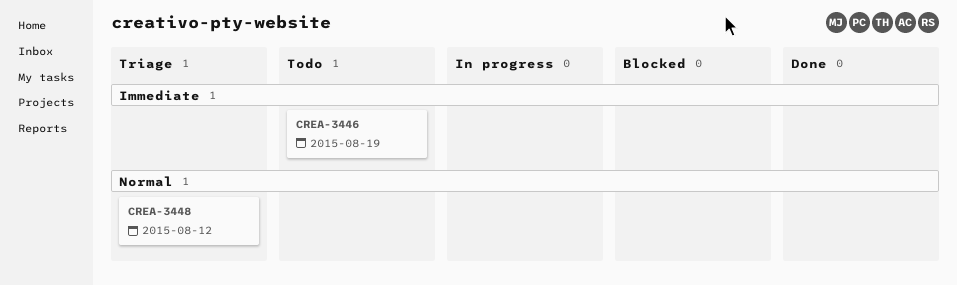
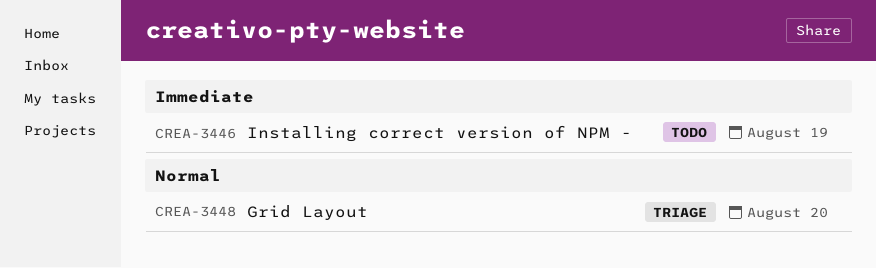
CREA-3448, due: Aug 12 -> Aug 20

